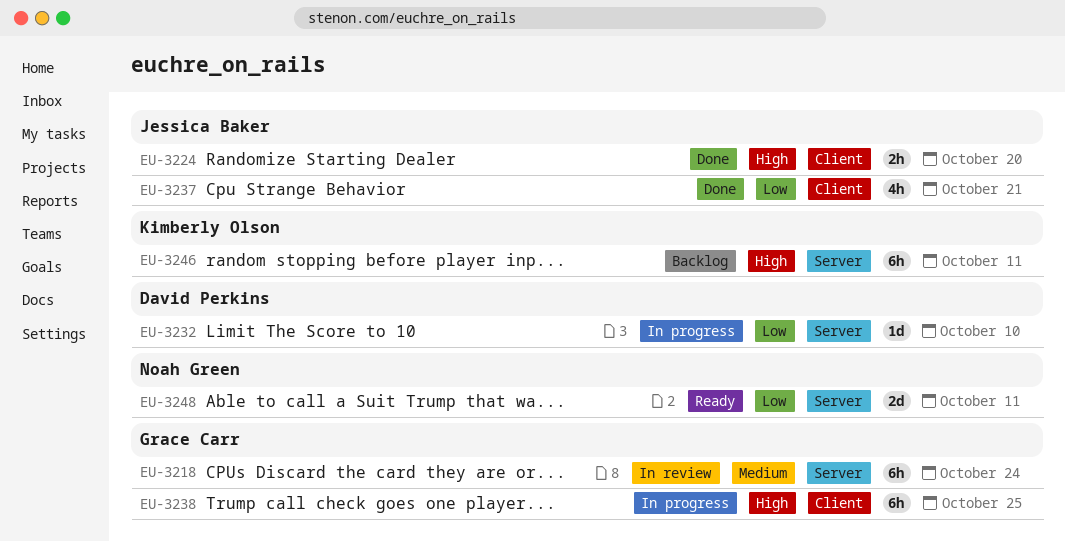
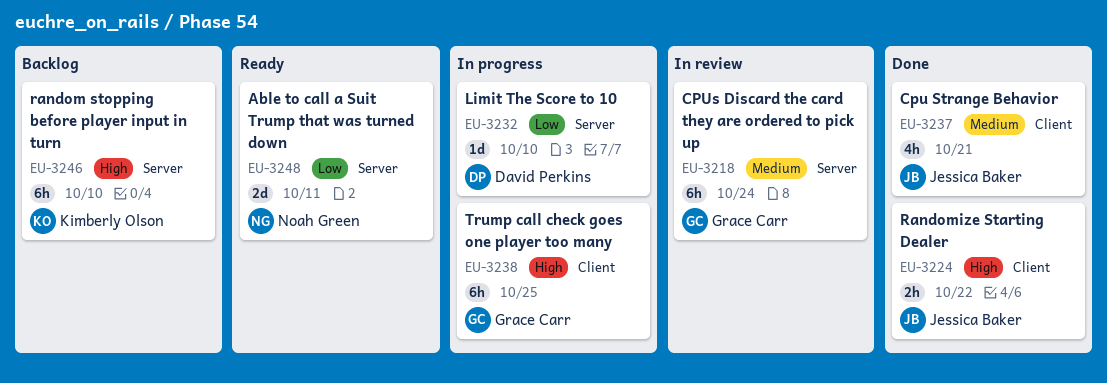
EU-3224, due: Oct 20 -> Oct 22
EU-3237, priority: Low -> Medium
EU-3246, due: Oct 11 -> Oct 10

